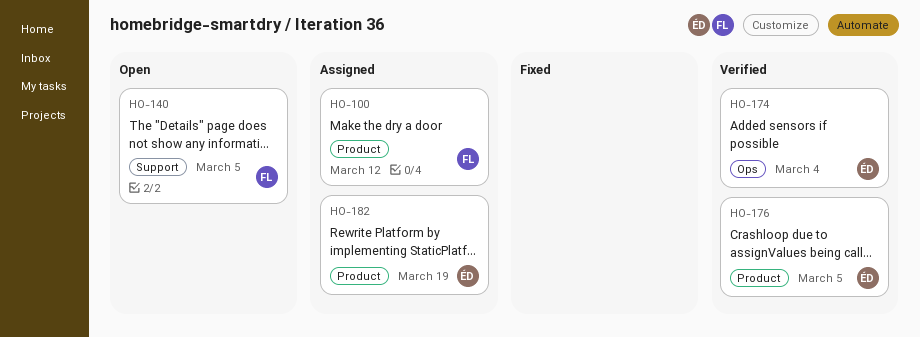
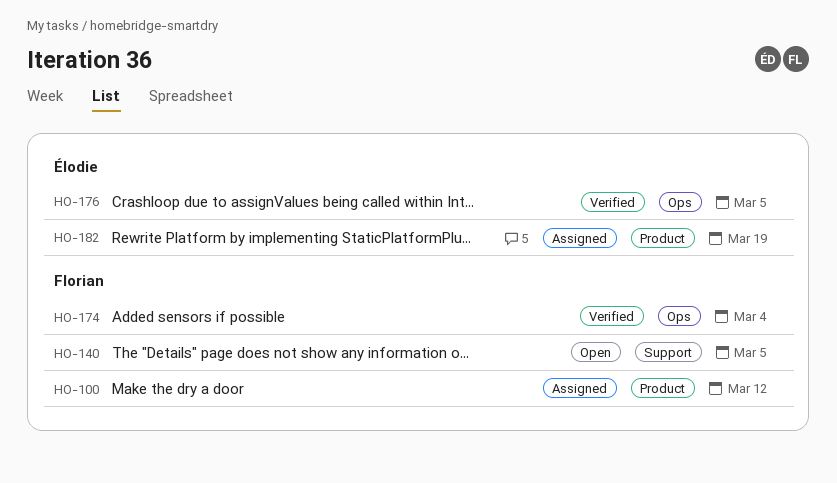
HO-174, owner: Élodie -> Florian
HO-176, label: Product -> Ops

